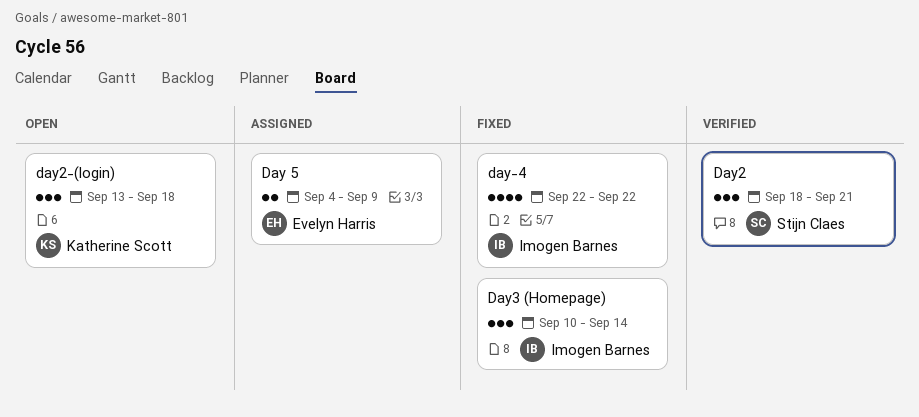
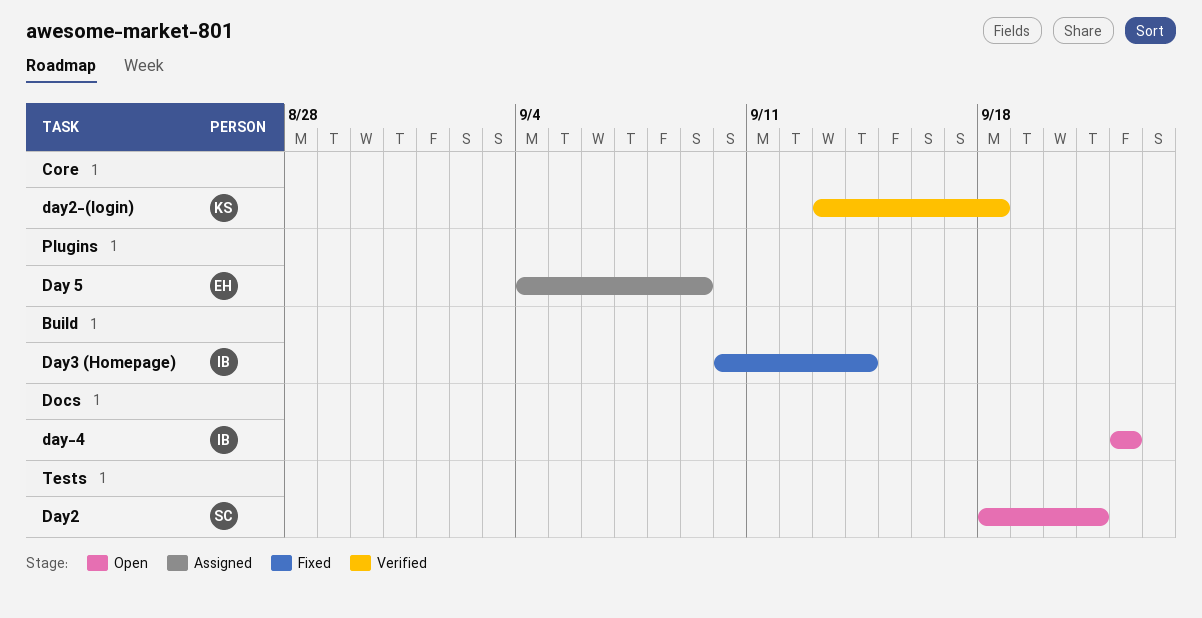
day-4, status: Fixed -> Open
Day2, status: Verified -> Open
day2-(login), status: Open -> Verified

